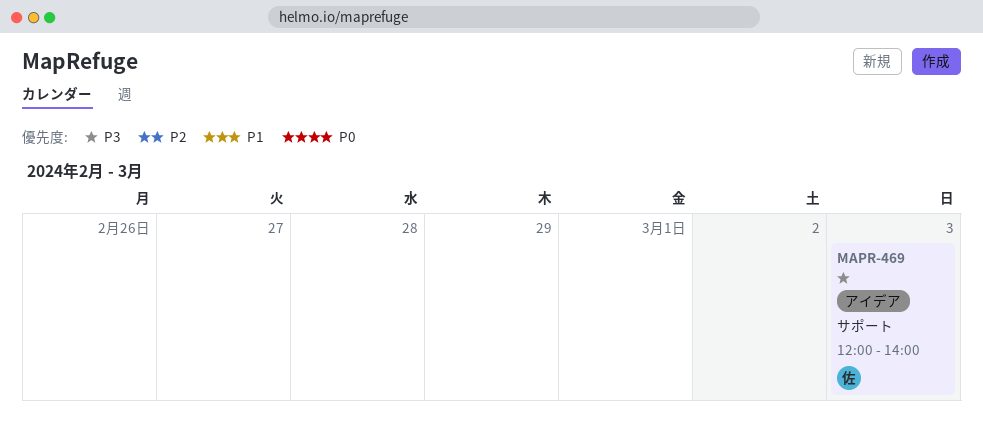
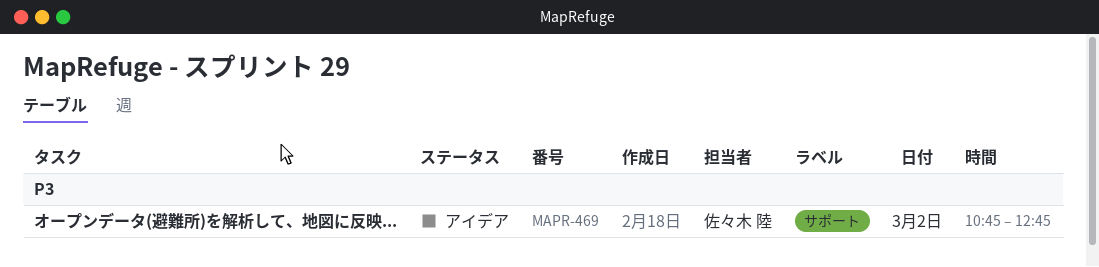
MAPR-469, day: Mar 3 -> Mar 2
MAPR-469, begins: 12:00 -> 10:45
MAPR-469, ends: 14:00 -> 12:45

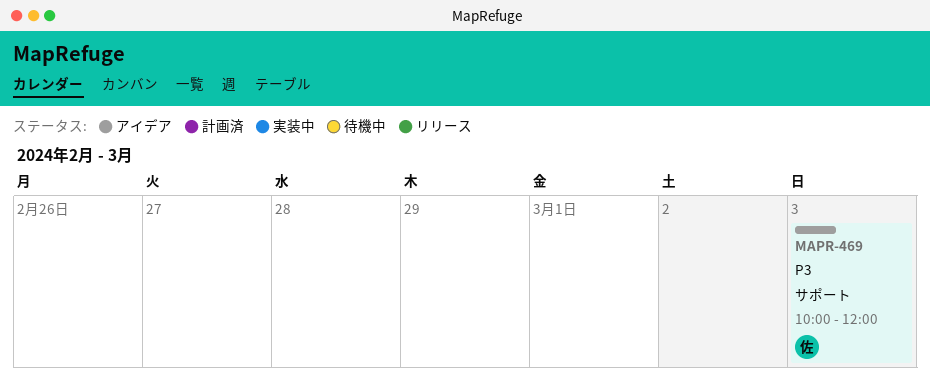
MAPR-469, day: Mar 2 -> Mar 3
MAPR-469, begins: 10:45 -> 10:00
MAPR-469, ends: 12:45 -> 12:00

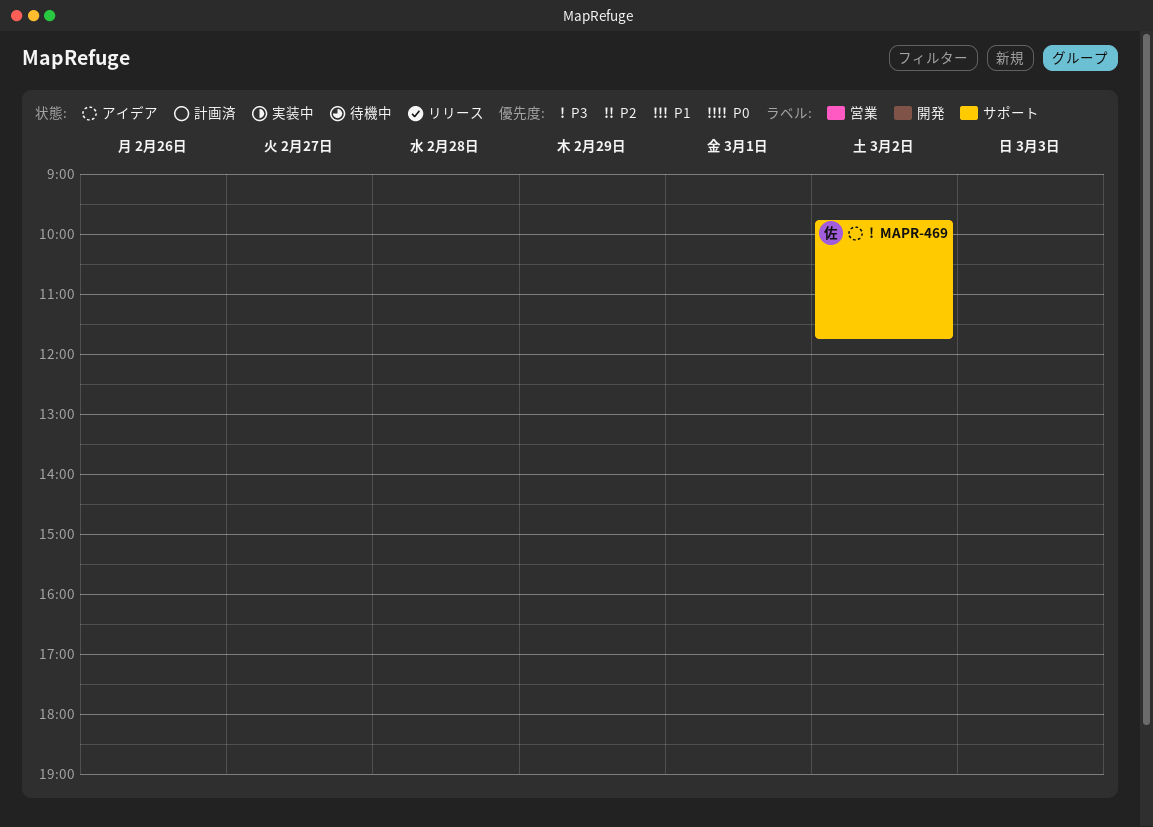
MAPR-469, day: Mar 3 -> Mar 2
MAPR-469, begins: 10:00 -> 09:45
MAPR-469, ends: 12:00 -> 11:45

